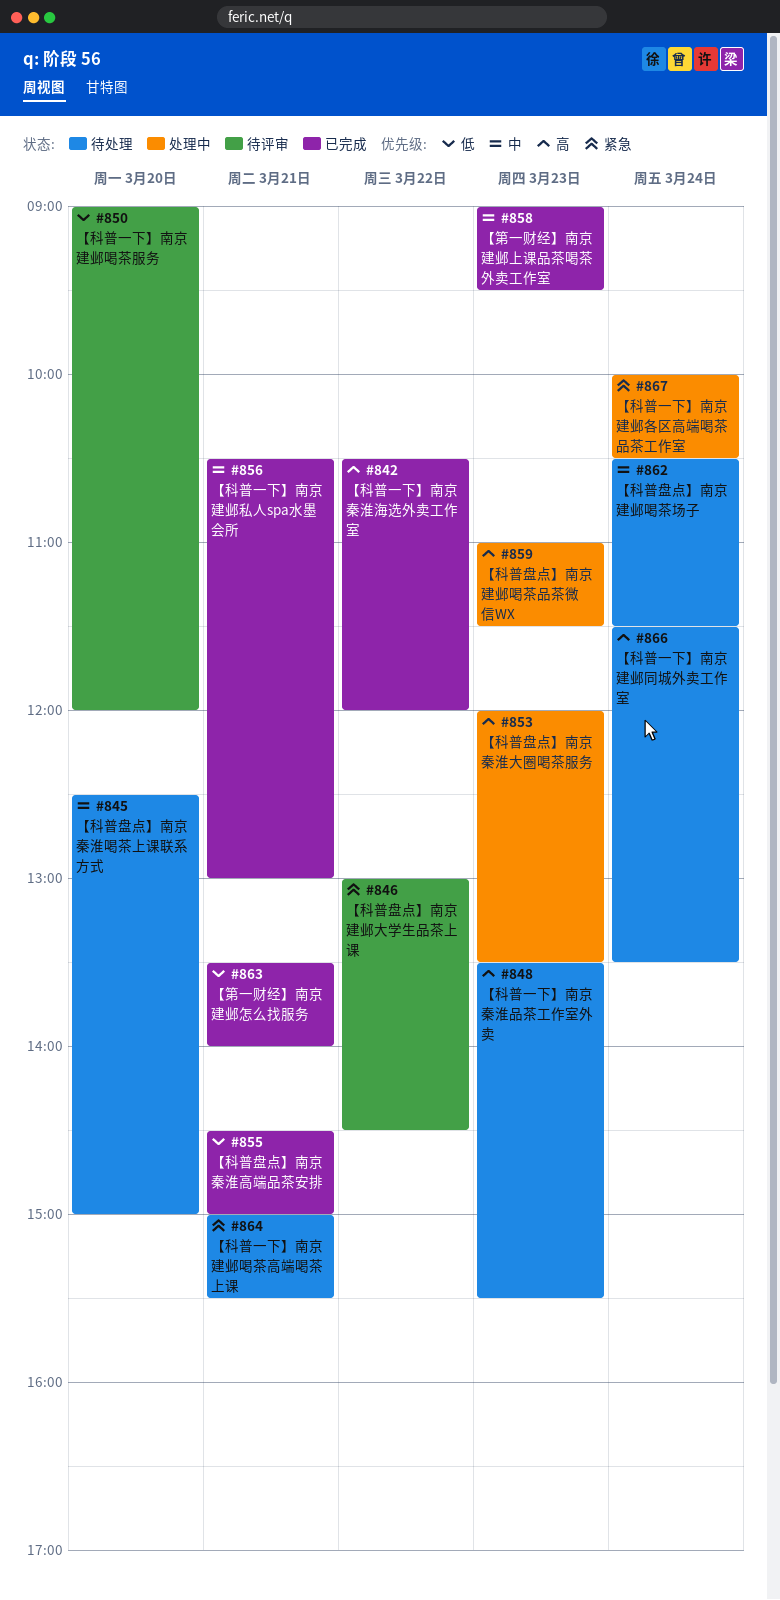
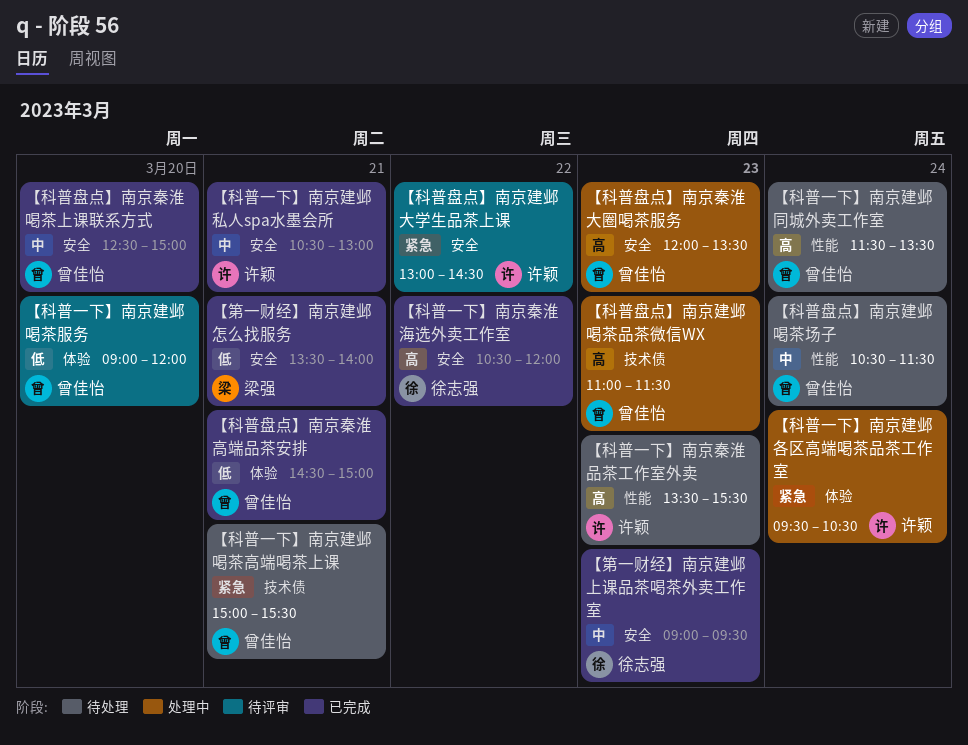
【科普一下】南京建邺各区高端喝茶品茶工作室, begins: 10:00 -> 09:30
【科普盘点】南京秦淮喝茶上课联系方式, status: 待处理 -> 已完成

